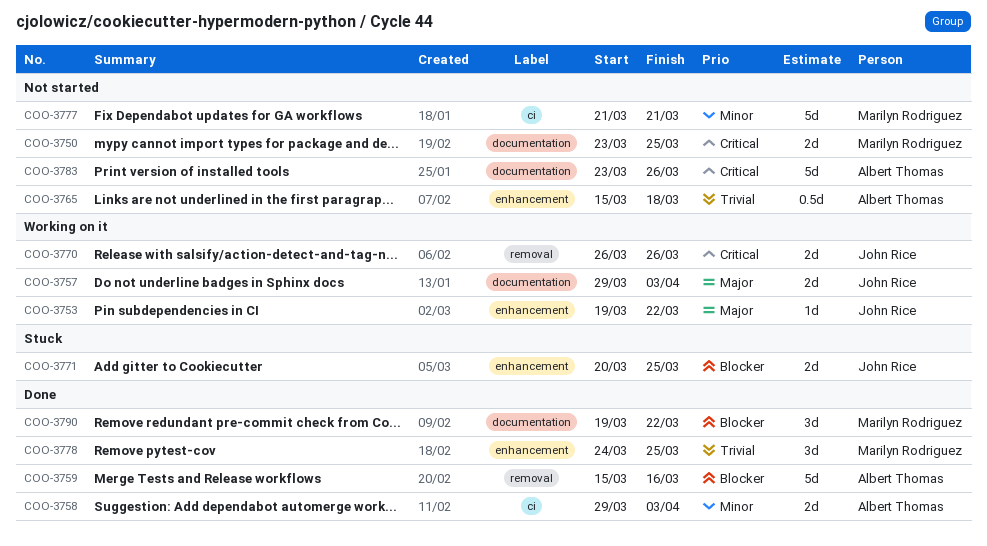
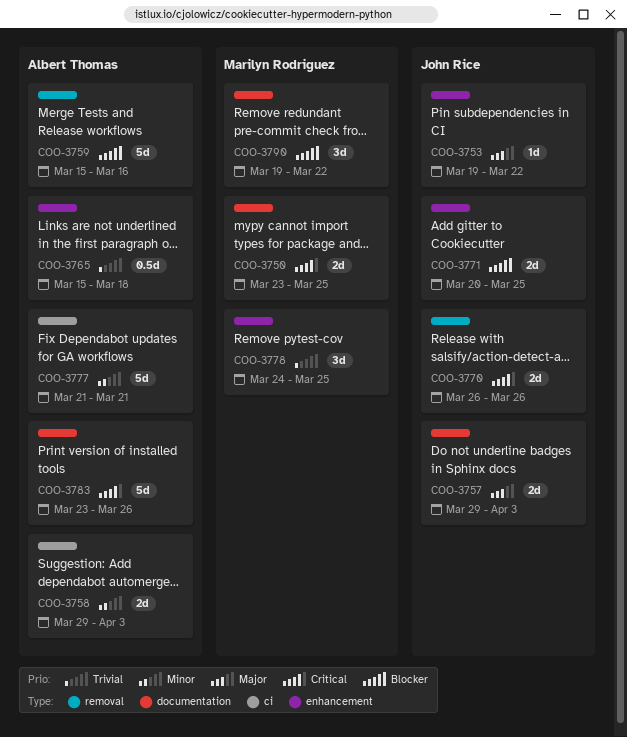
COO-3777, owner: Marilyn Rodriguez -> Albert Thomas

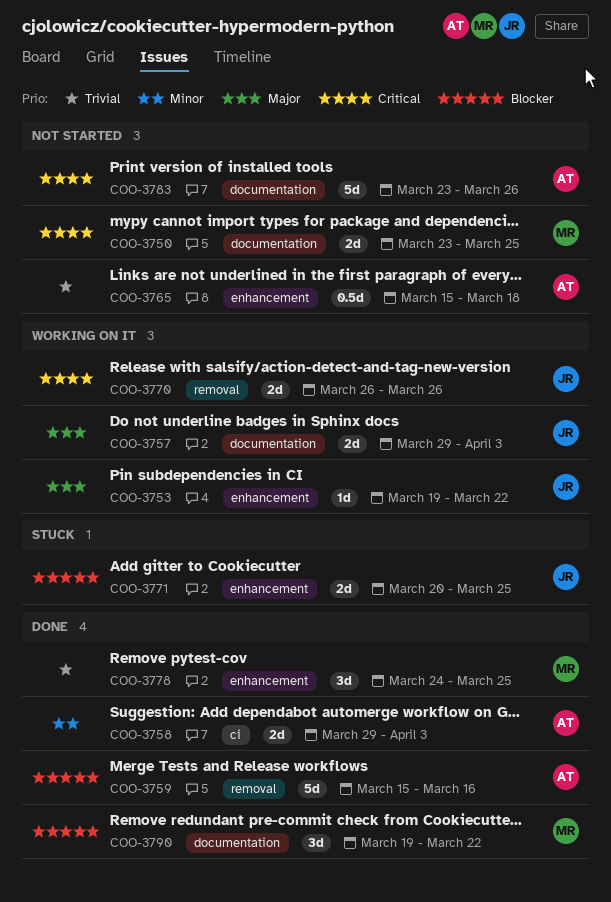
COO-3777: present -> none

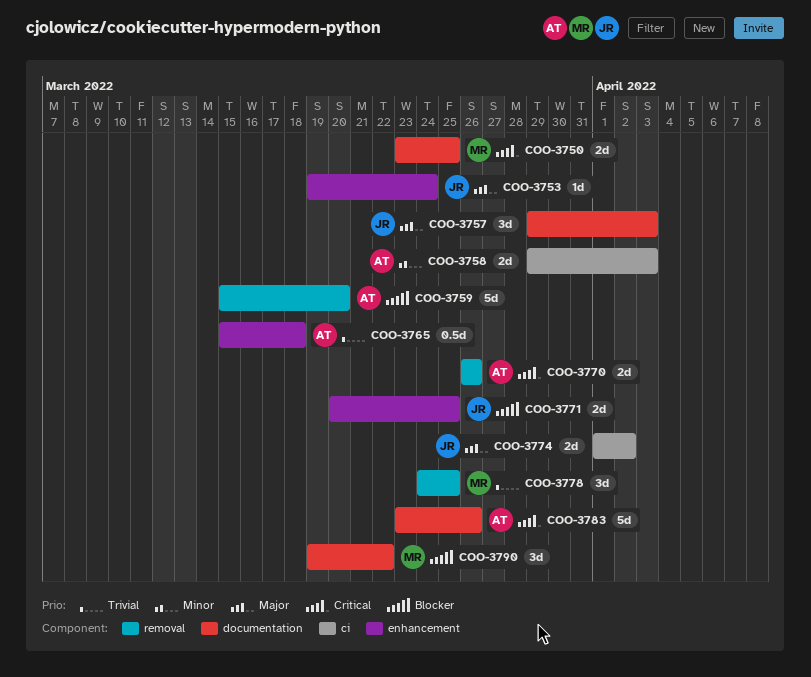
COO-3753, due: Mar 22 -> Mar 24
COO-3757, estimate: 2d -> 3d
COO-3759, due: Mar 16 -> Mar 20
COO-3770, owner: JR -> AT
COO-3774: none -> present
COO-3778, label: enhancement -> removal

